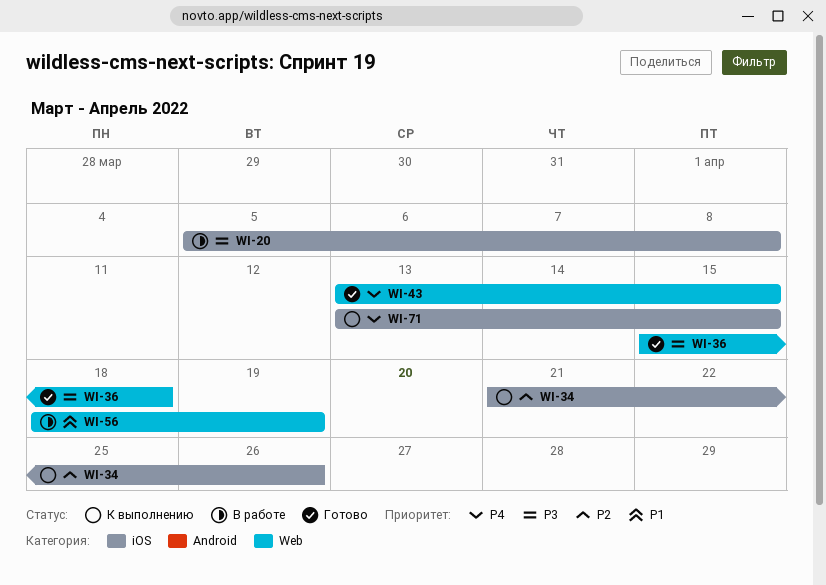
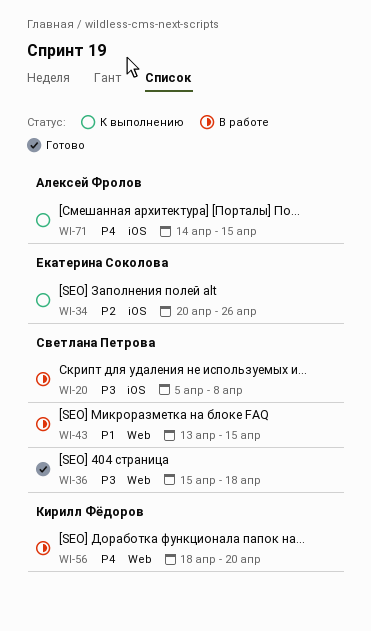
WI-34, start: Apr 21 -> Apr 20
WI-43, status: Готово -> В работе
WI-43, priority: P4 -> P1
WI-56, priority: P1 -> P4
WI-56, due: Apr 19 -> Apr 20
WI-71, start: Apr 13 -> Apr 14

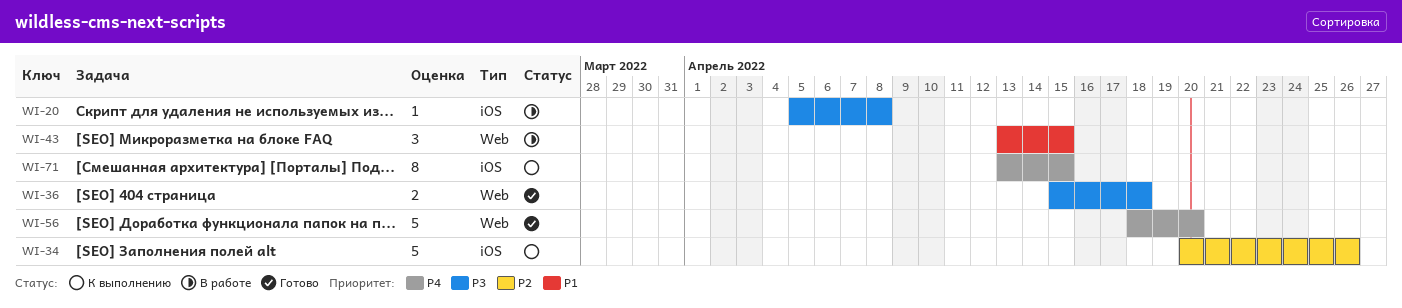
WI-56, status: В работе -> Готово
WI-71, start: Apr 14 -> Apr 13

